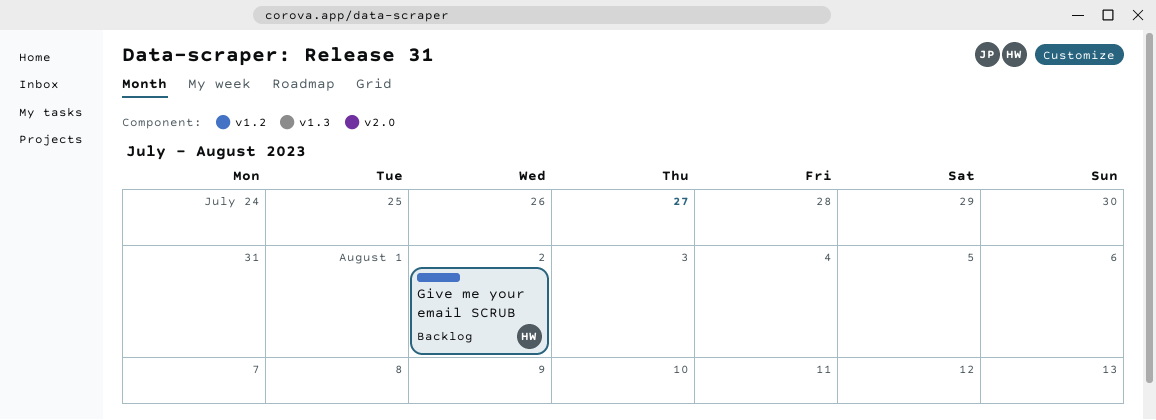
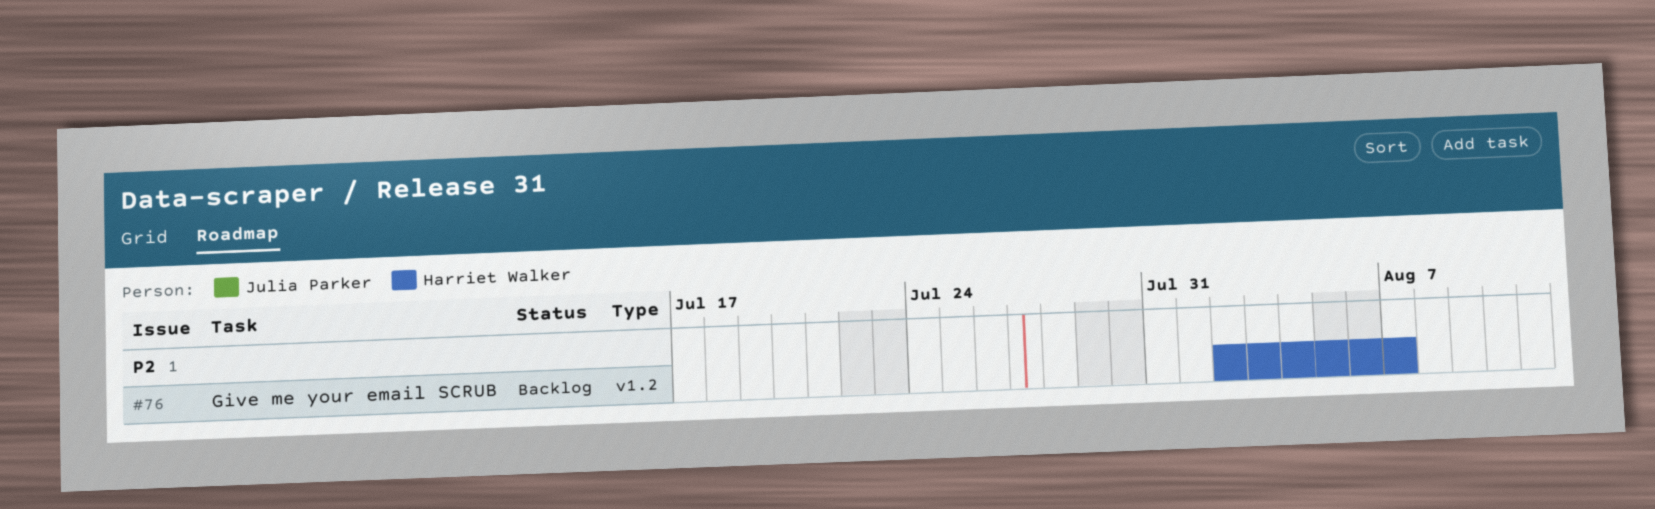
Give me your email SCRUB, due: Aug 2 -> Aug 7

